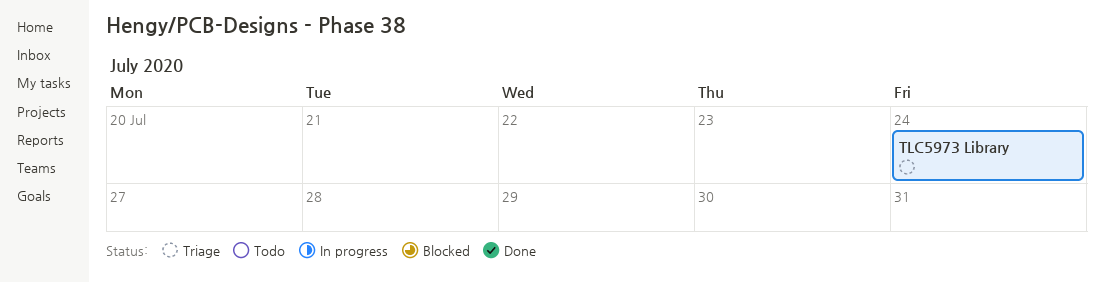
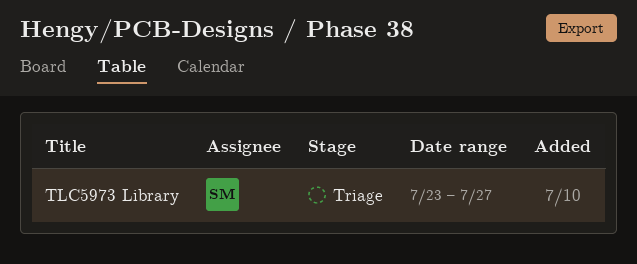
TLC5973 Library, due: Jul 24 -> Jul 27

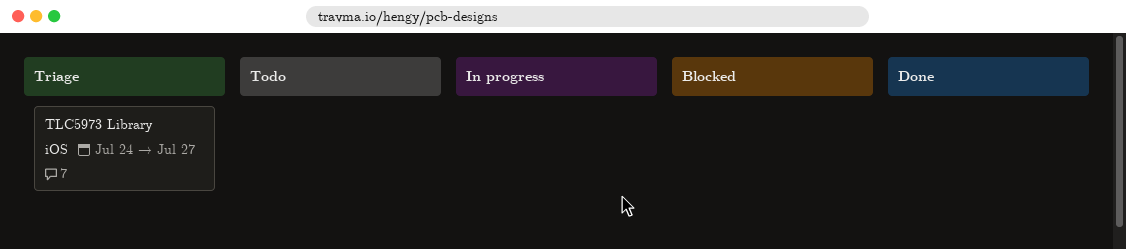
TLC5973 Library, start: Jul 23 -> Jul 24

